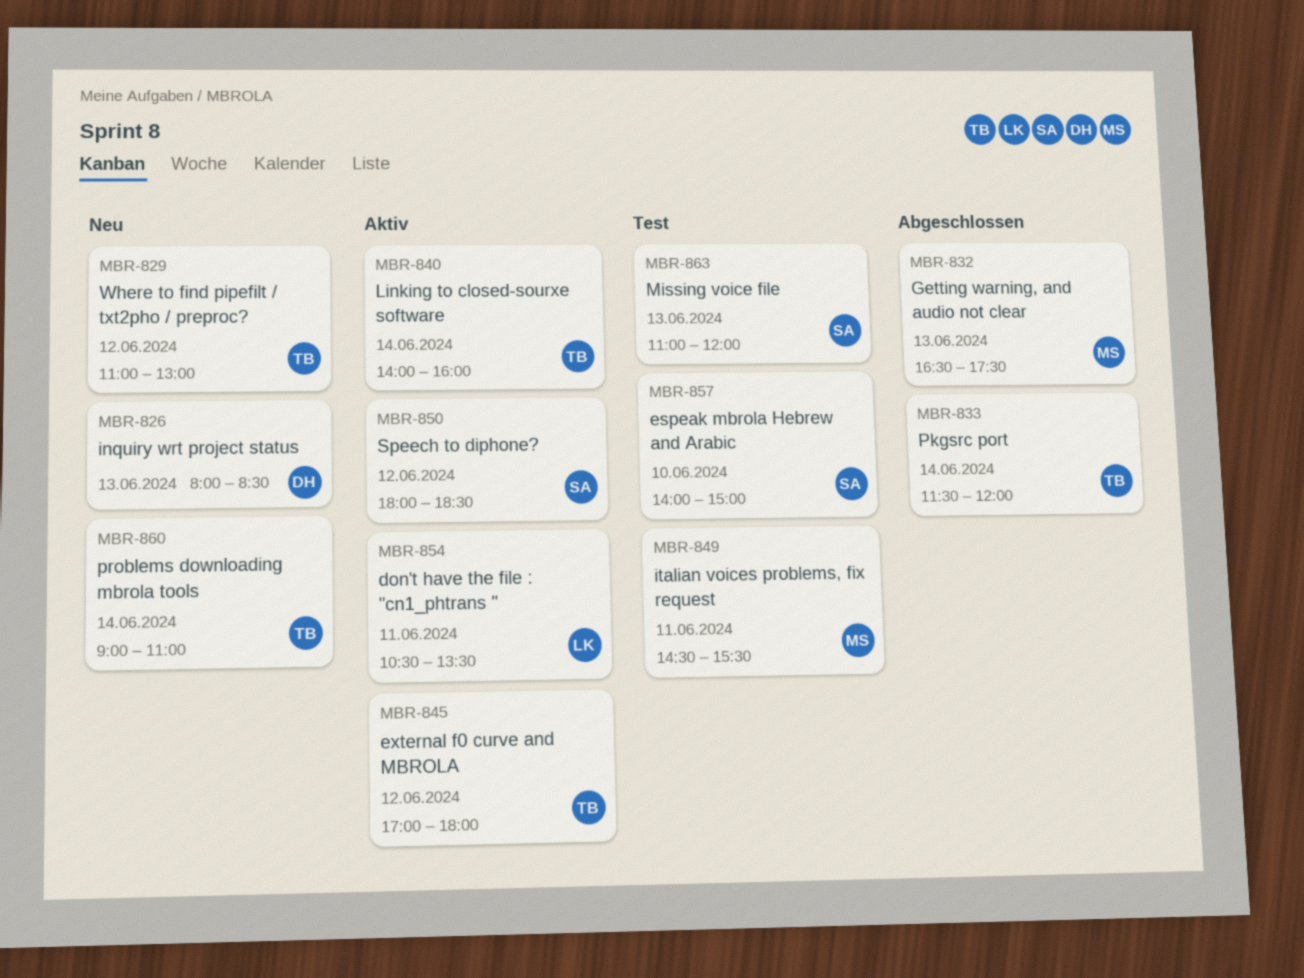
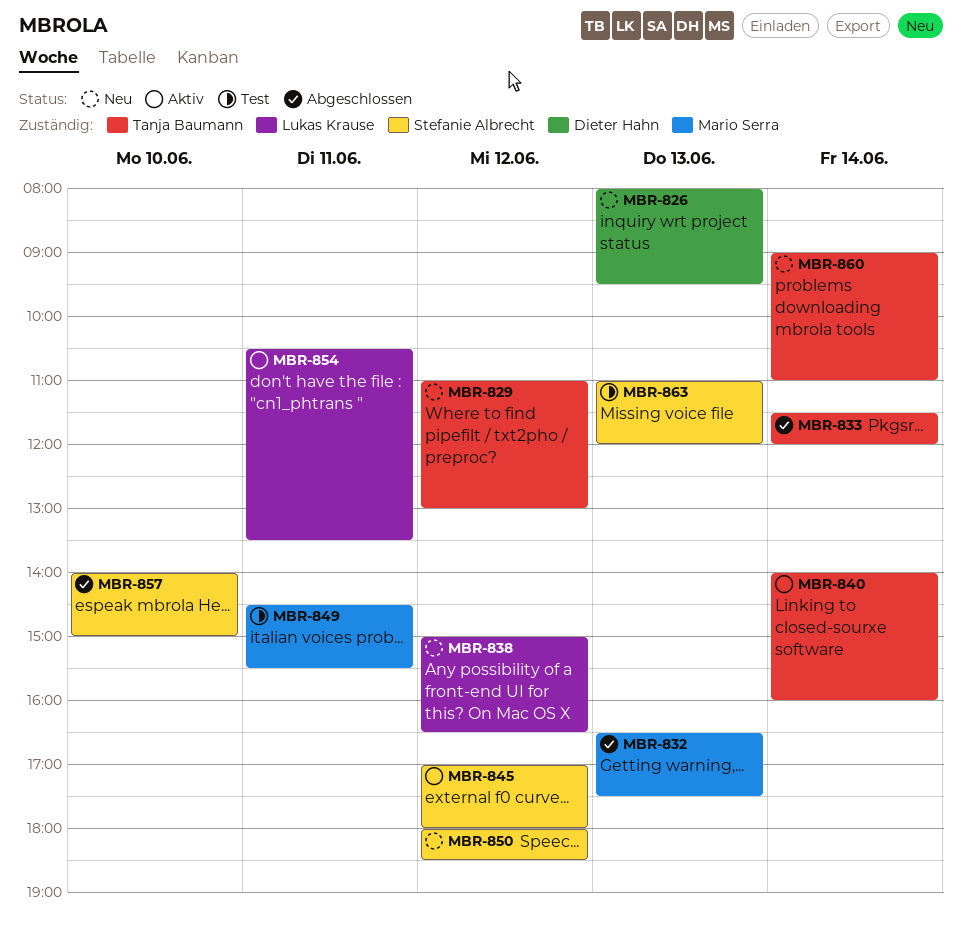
MBR-826, ends: 08:30 -> 09:30
MBR-838: none -> present
MBR-845, owner: Tanja Baumann -> Stefanie Albrecht
MBR-850, status: Aktiv -> Neu
MBR-857, status: Test -> Abgeschlossen

